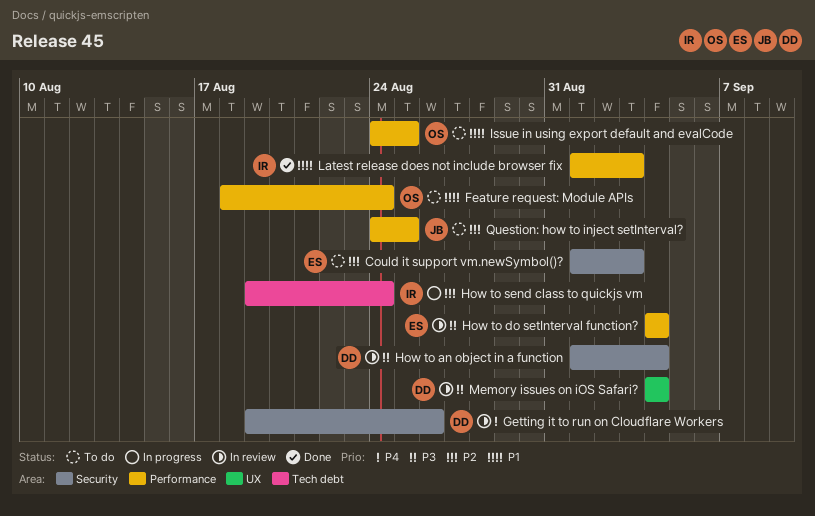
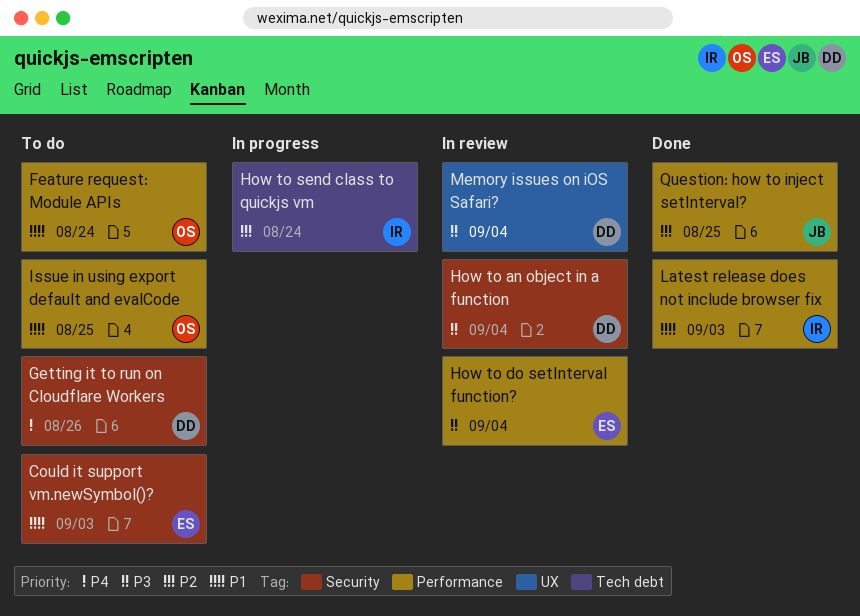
Could it support vm.newSymbol()?, priority: P2 -> P1
Getting it to run on Cloudflare Workers, status: In review -> To do
Question: how to inject setInterval?, status: To do -> Done

